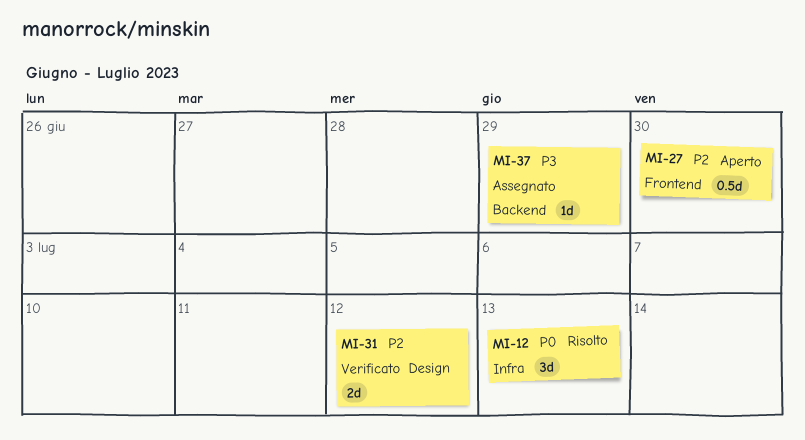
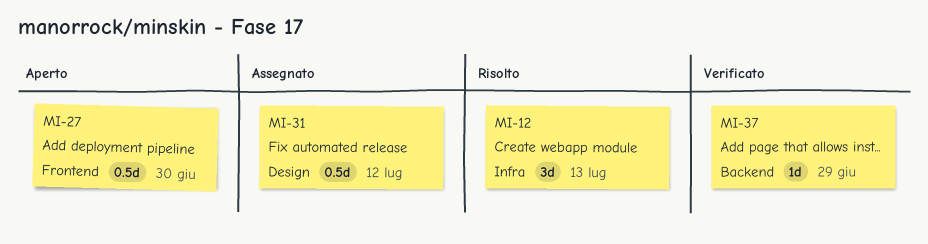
MI-31, status: Verificato -> Assegnato
MI-31, estimate: 2d -> 0.5d
MI-37, status: Assegnato -> Verificato

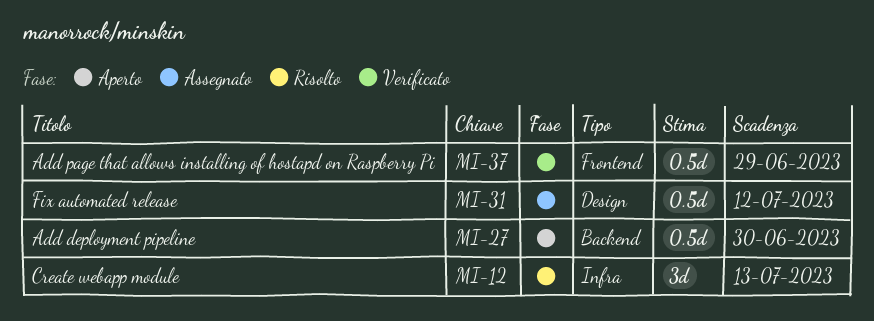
MI-27, label: Frontend -> Backend
MI-37, label: Backend -> Frontend
MI-37, estimate: 1d -> 0.5d

